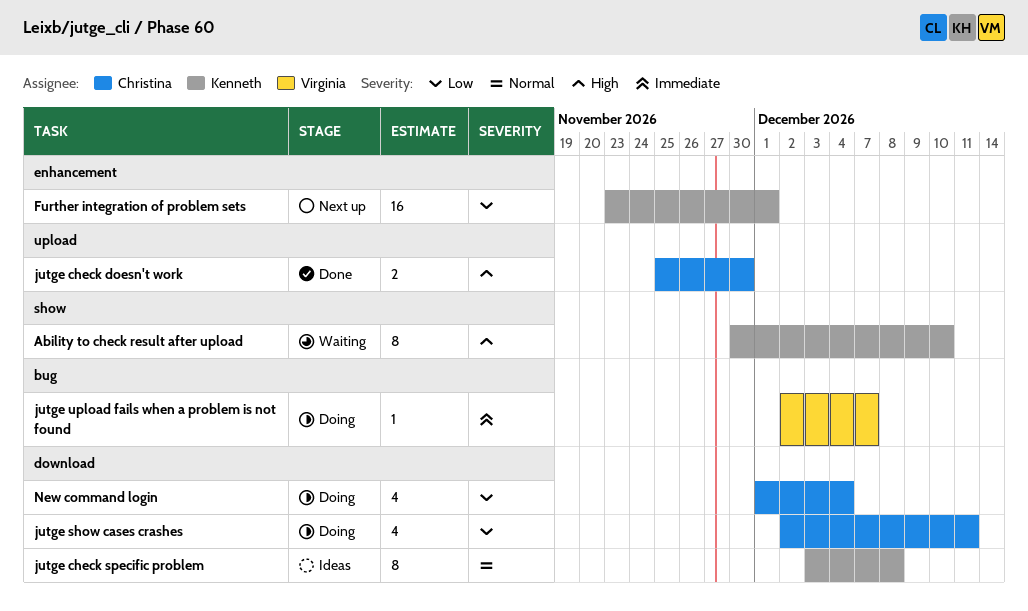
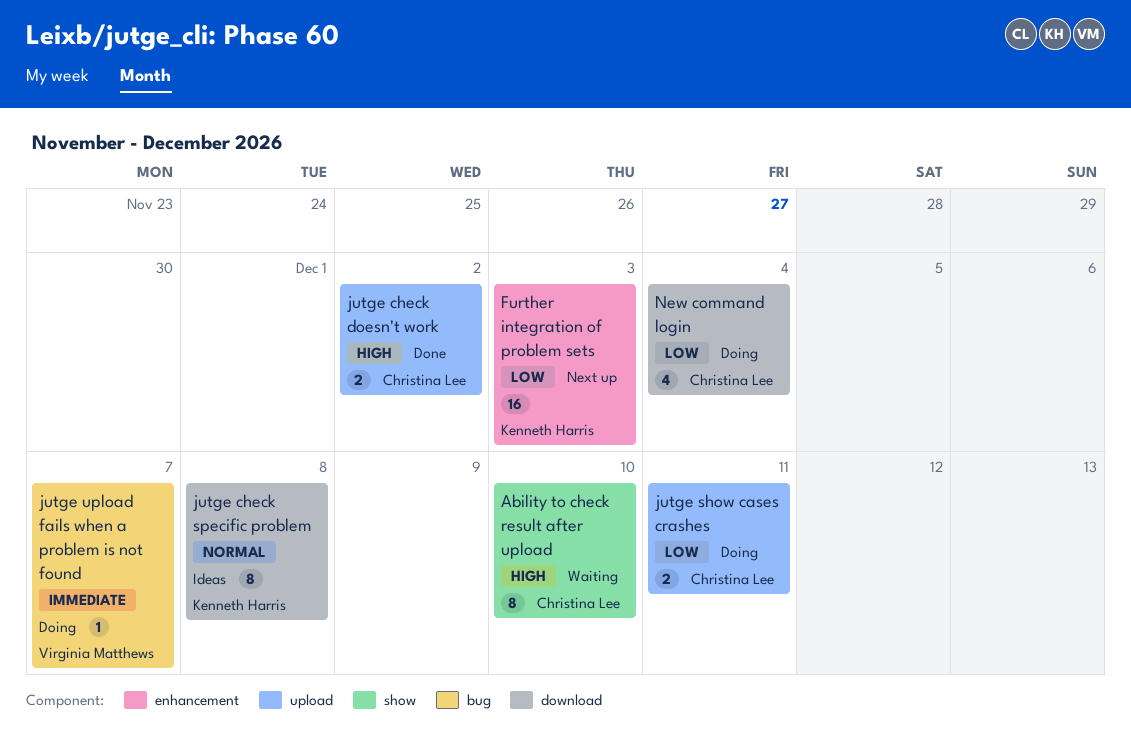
Ability to check result after upload, owner: Kenneth Harris -> Christina Lee
Further integration of problem sets, due: Dec 1 -> Dec 3
jutge check doesn't work, due: Nov 30 -> Dec 2
jutge show cases crashes, label: download -> upload
jutge show cases crashes, estimate: 4 -> 2

